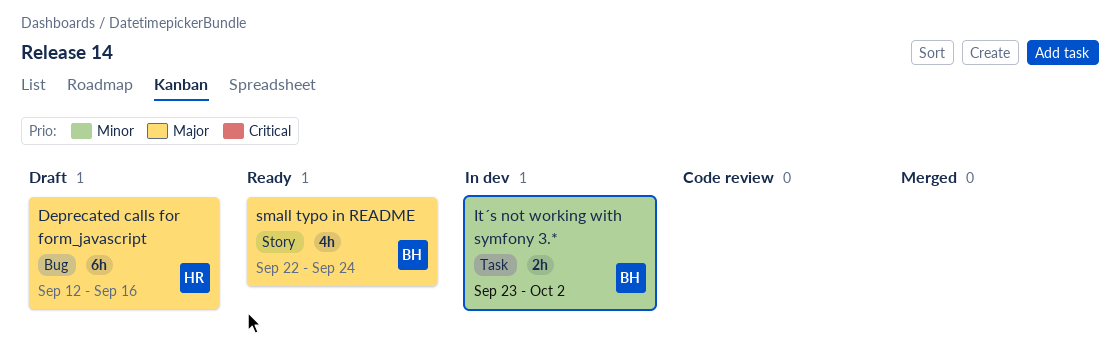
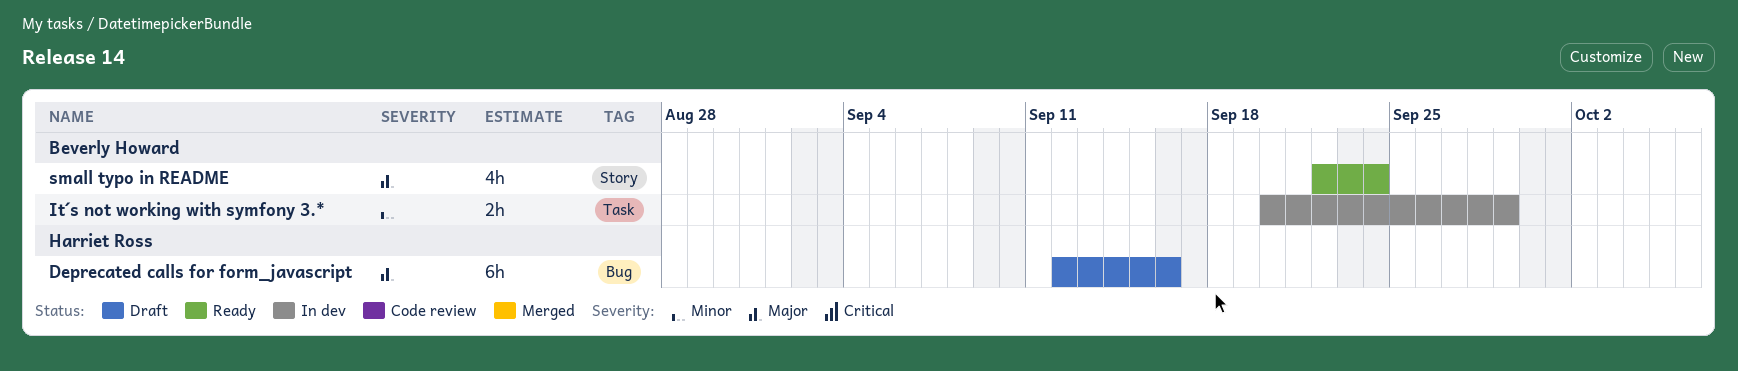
It´s not working with symfony 3.*, start: Sep 23 -> Sep 20
It´s not working with symfony 3.*, due: Oct 2 -> Sep 29

